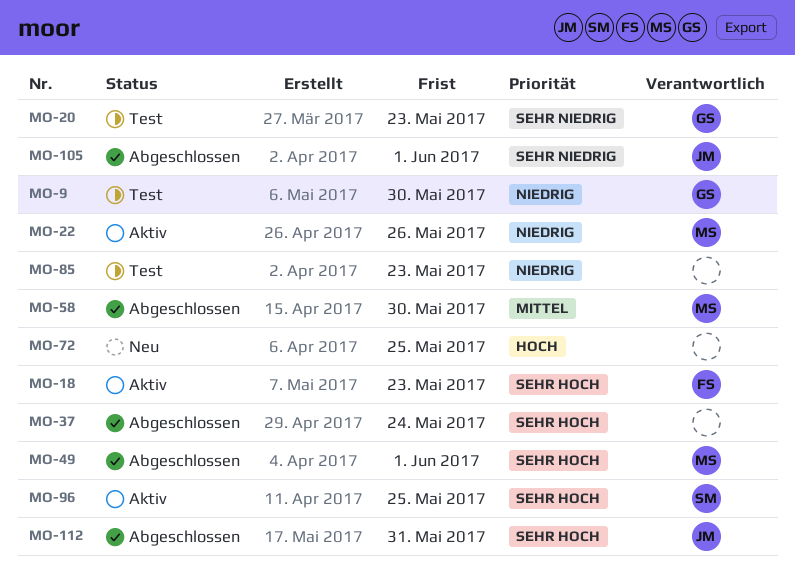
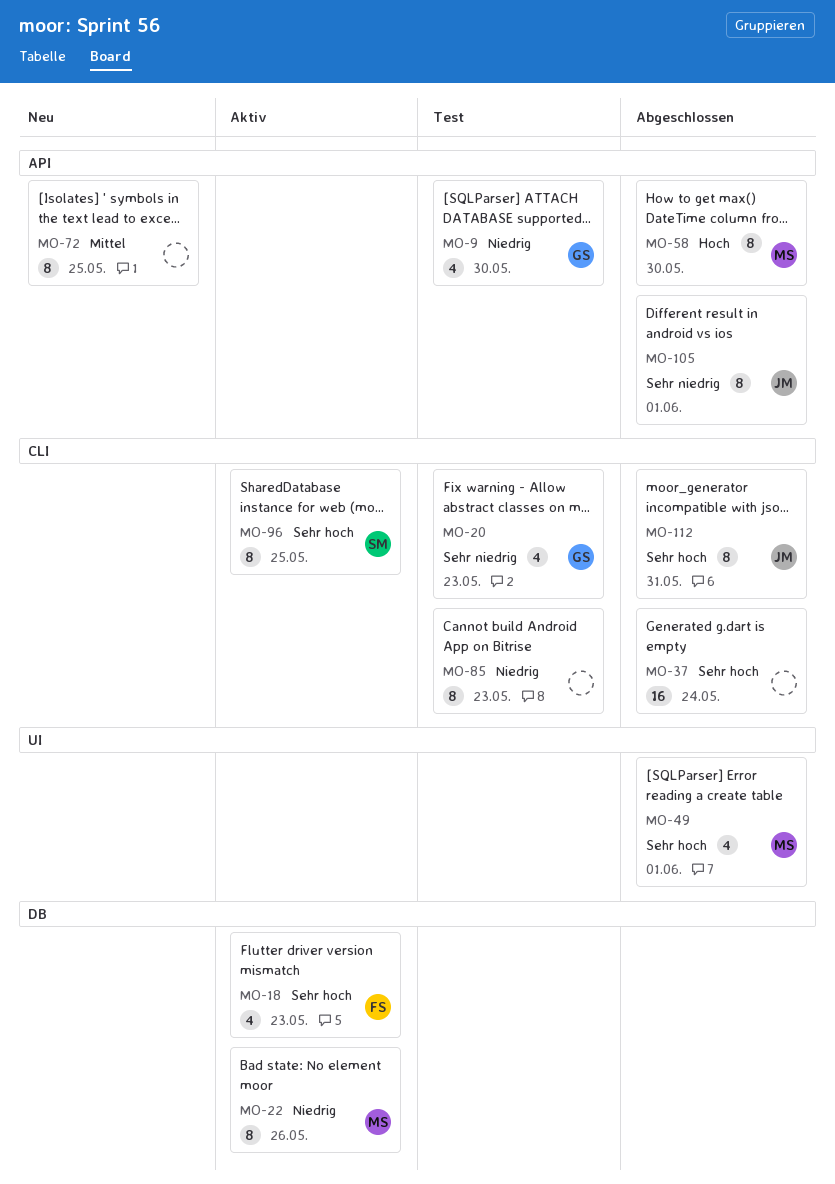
MO-58, priority: Mittel -> Hoch
MO-72, priority: Hoch -> Mittel

